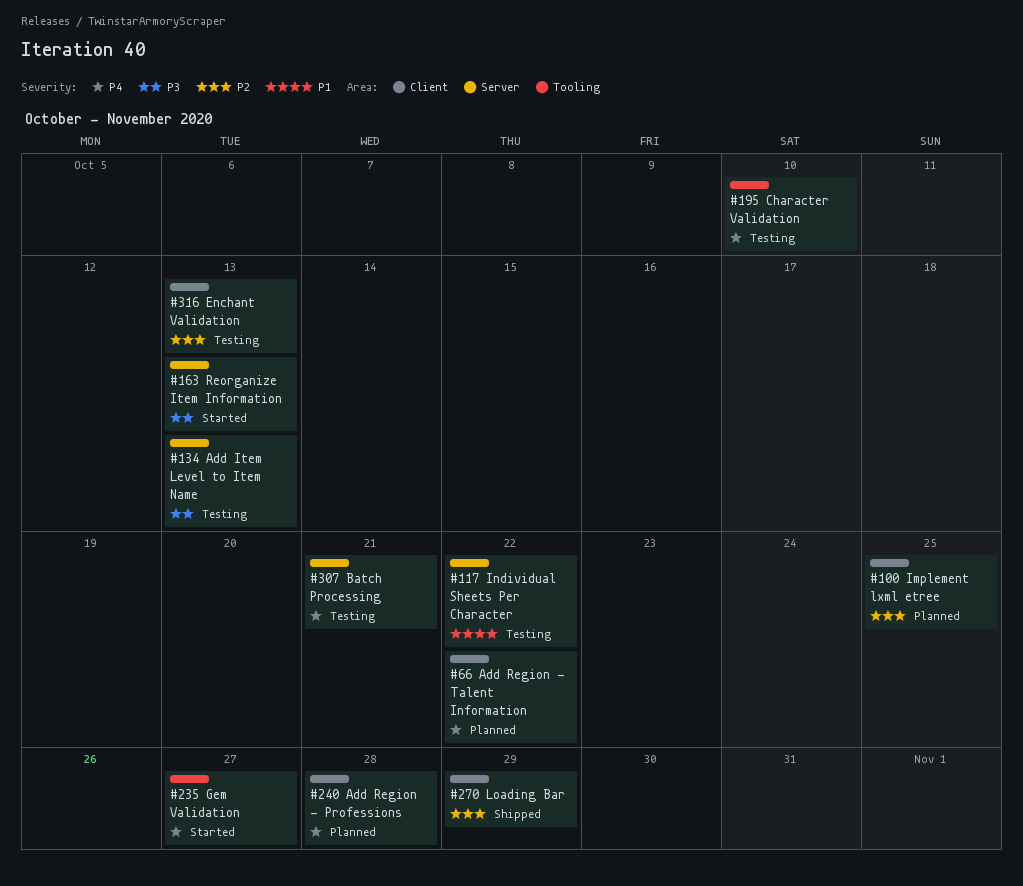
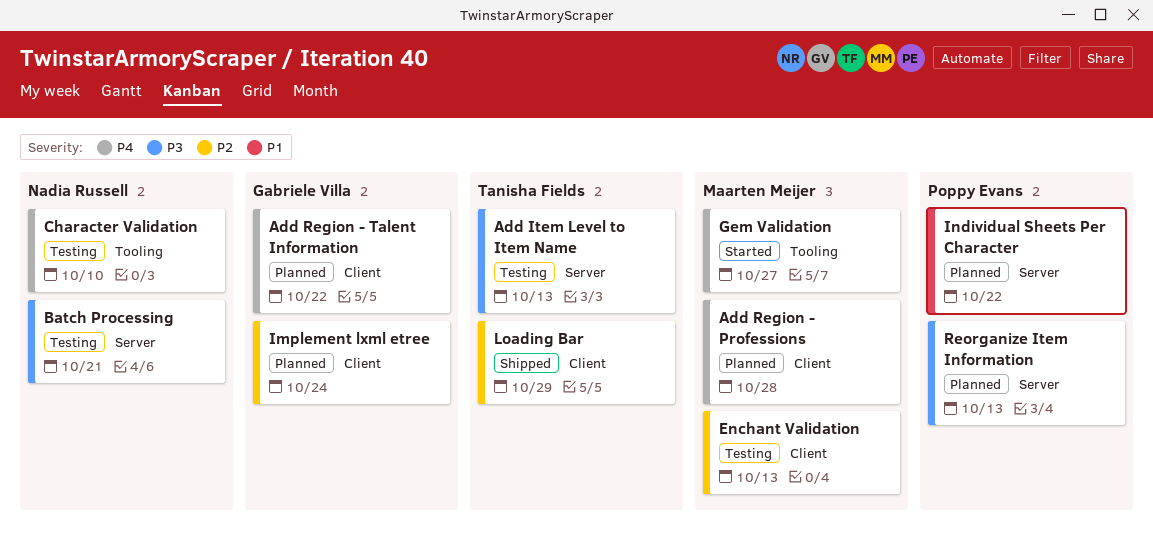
Batch Processing, priority: P4 -> P3
Implement lxml etree, due: Oct 25 -> Oct 24
Individual Sheets Per Character, status: Testing -> Planned
Reorganize Item Information, status: Started -> Planned

